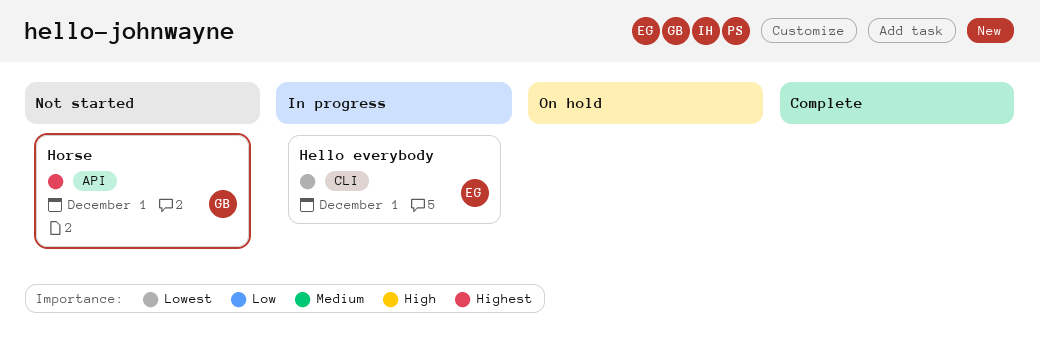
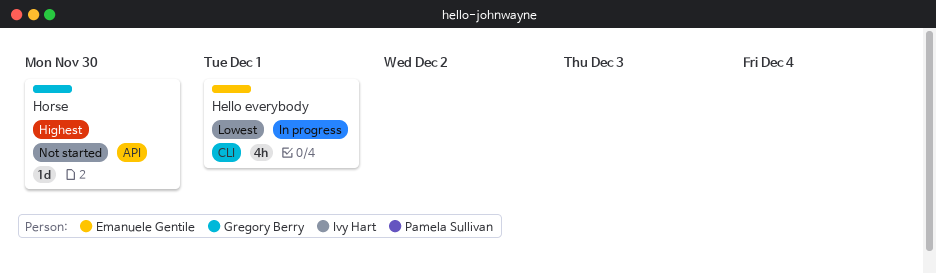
Horse, due: Dec 1 -> Nov 30

